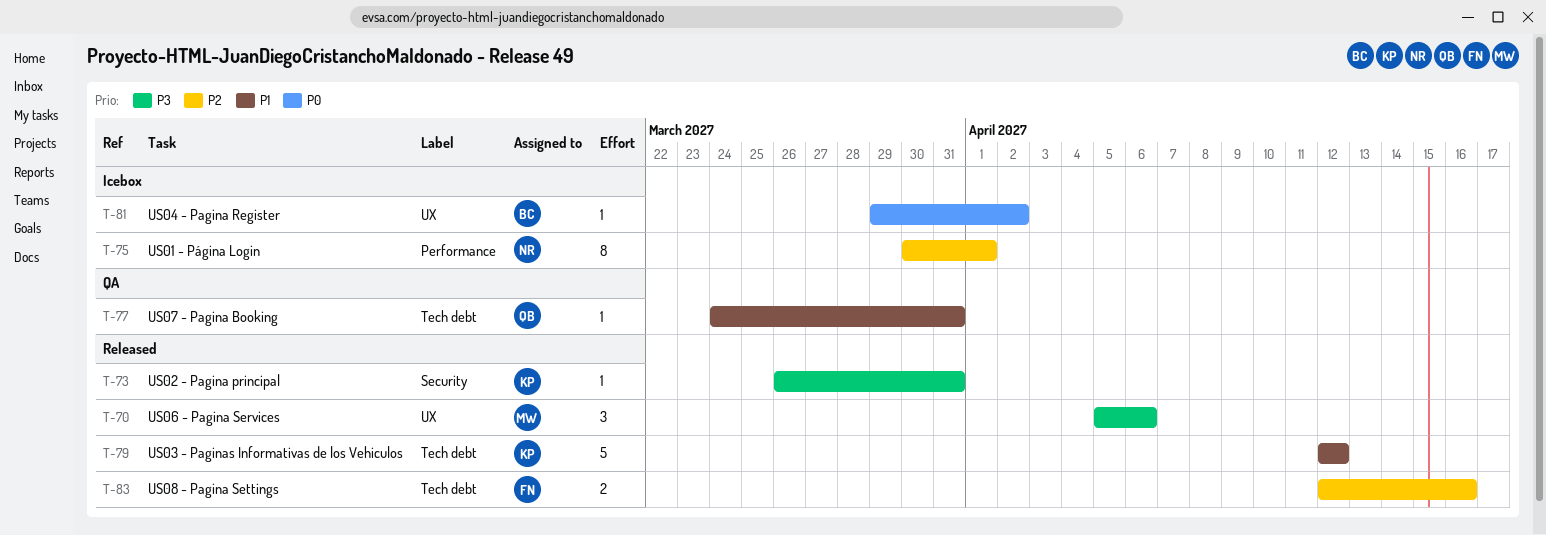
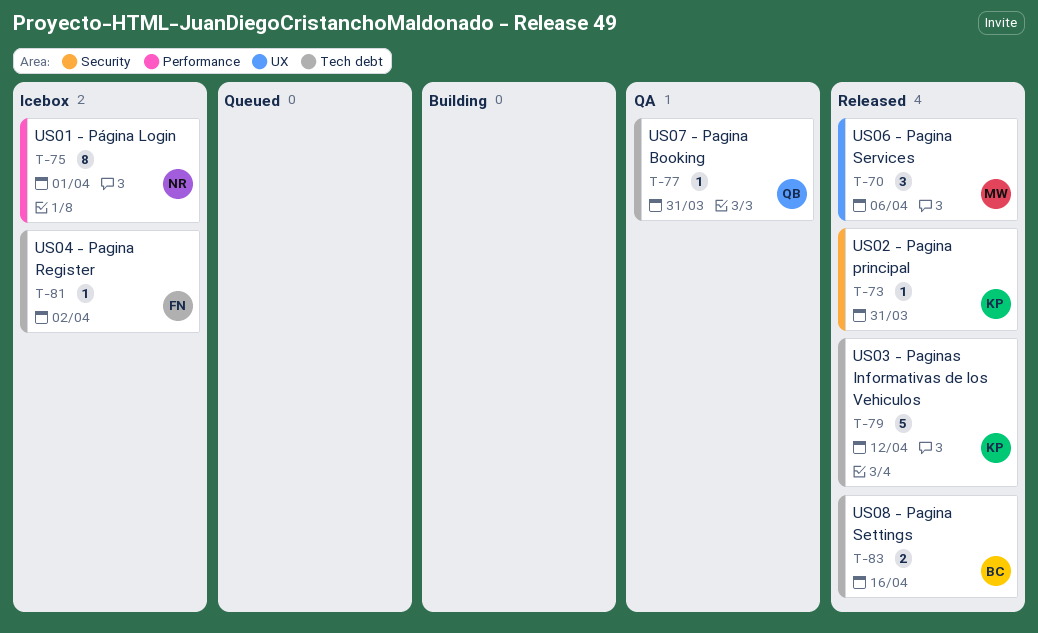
T-81, owner: BC -> FN
T-81, label: UX -> Tech debt
T-83, owner: FN -> BC

